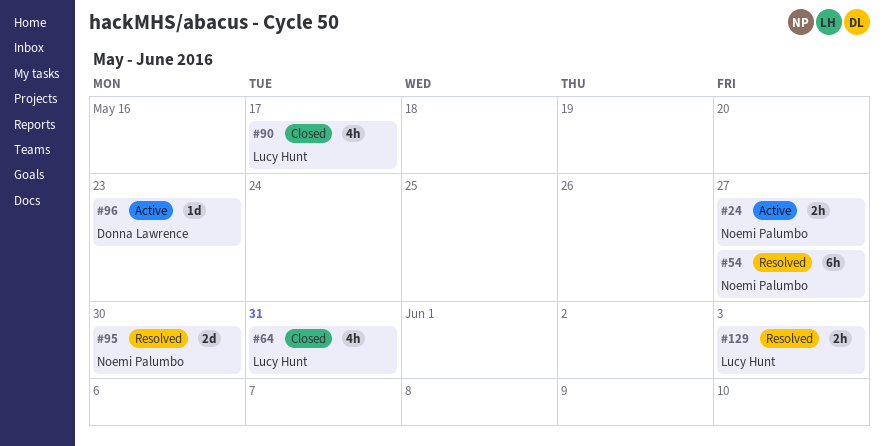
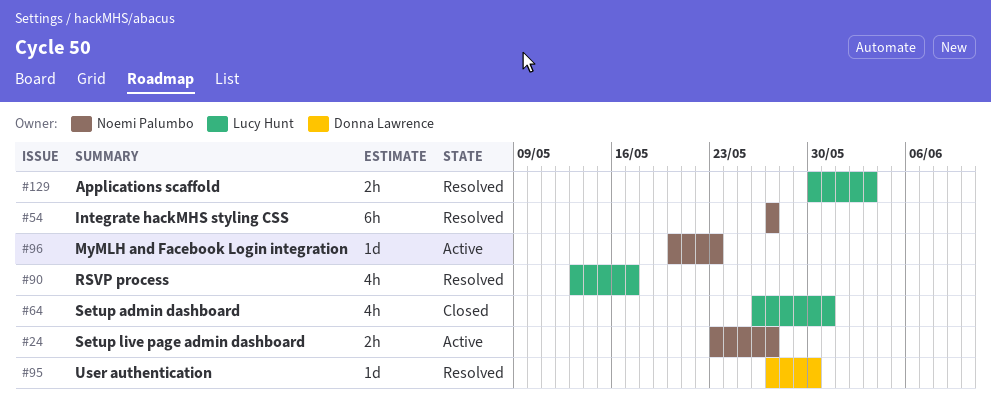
#90, status: Closed -> Resolved
#95, owner: Noemi Palumbo -> Donna Lawrence
#95, estimate: 2d -> 1d
#96, owner: Donna Lawrence -> Noemi Palumbo

